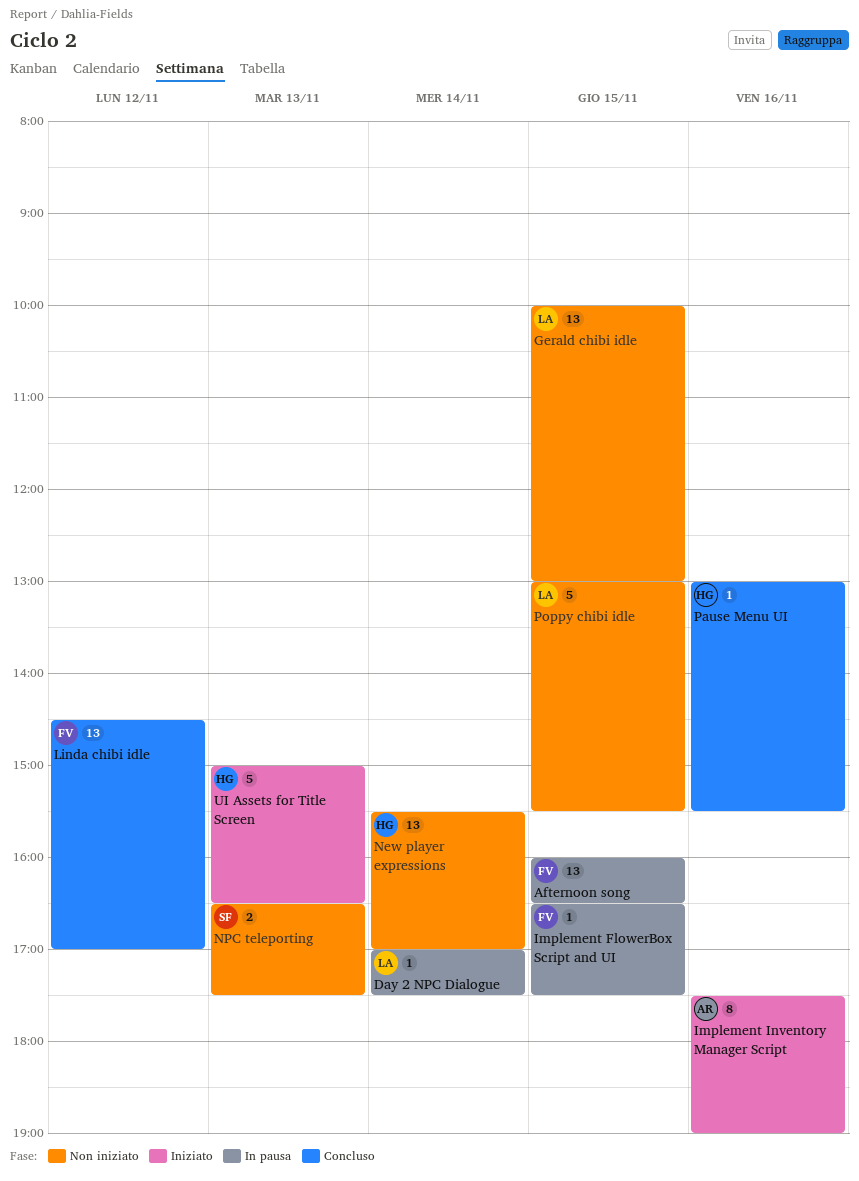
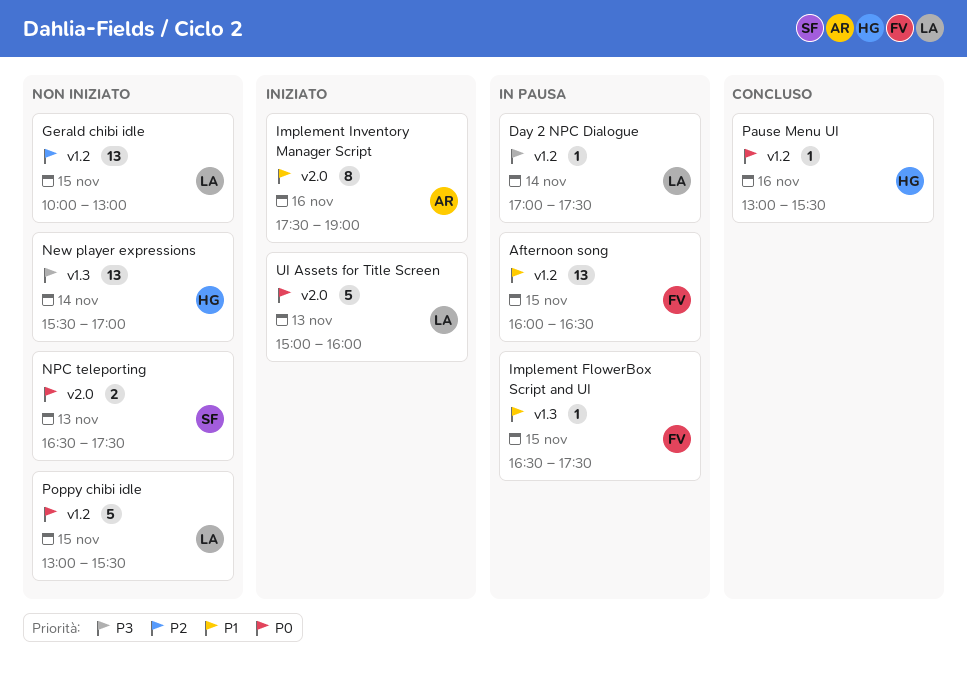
Linda chibi idle: present -> none
UI Assets for Title Screen, owner: HG -> LA
UI Assets for Title Screen, ends: 16:30 -> 16:00

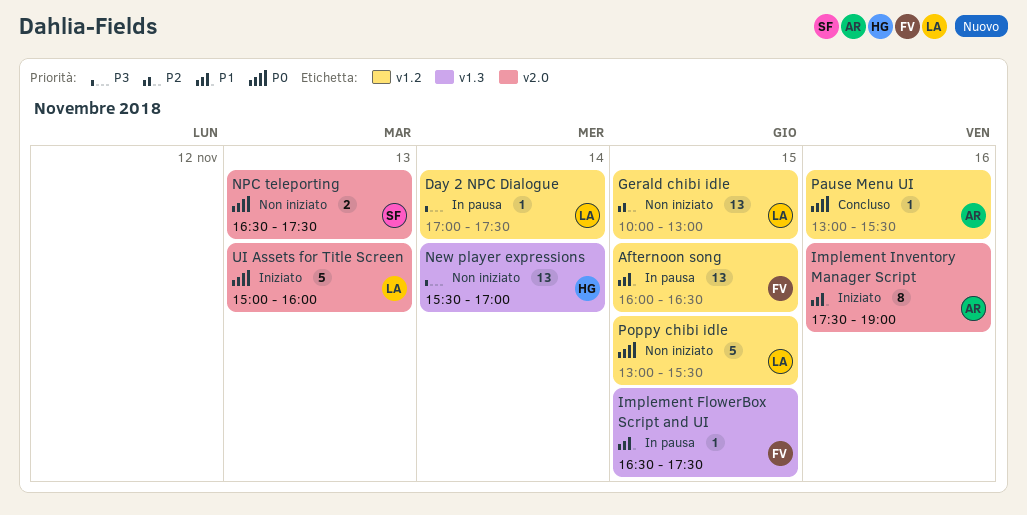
Pause Menu UI, owner: HG -> AR

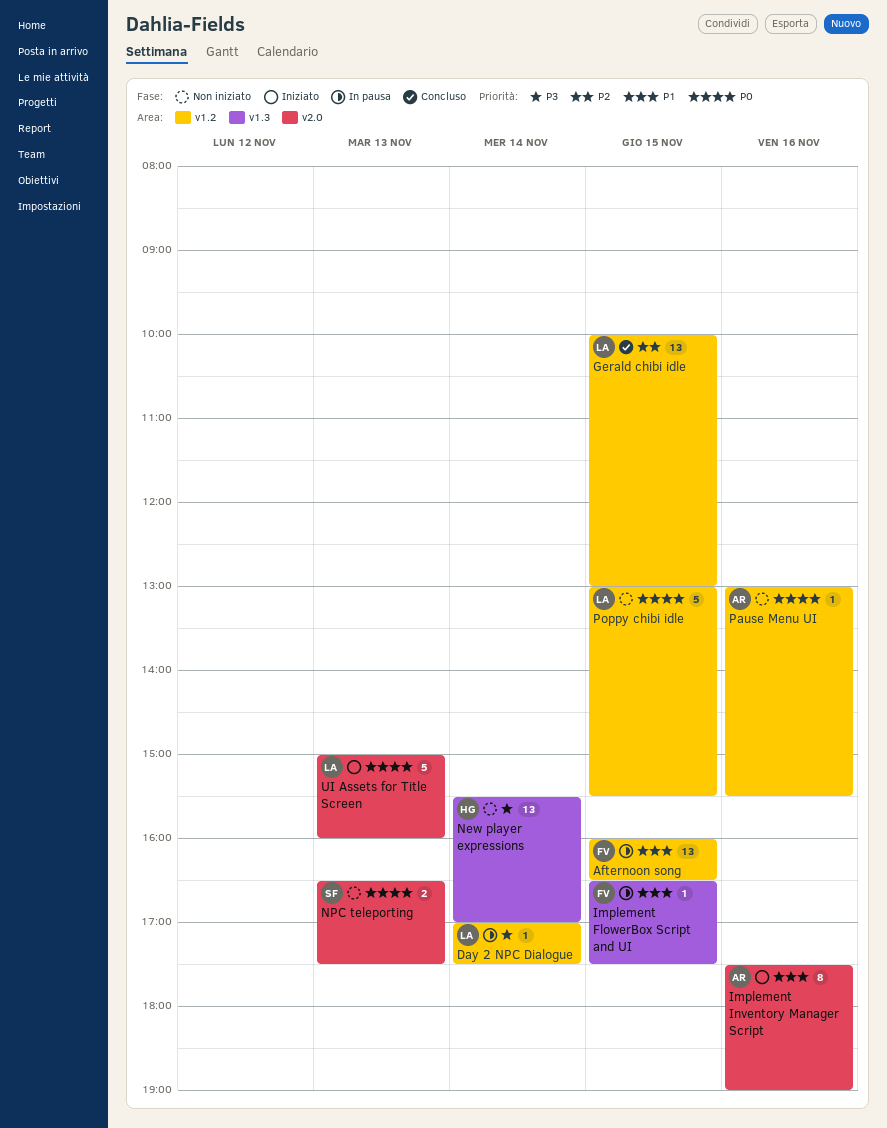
Gerald chibi idle, status: Non iniziato -> Concluso
Pause Menu UI, status: Concluso -> Non iniziato

